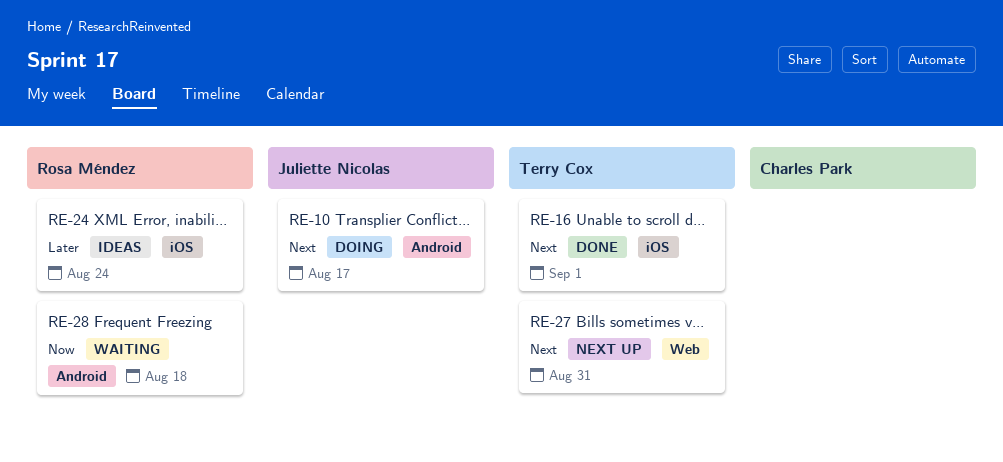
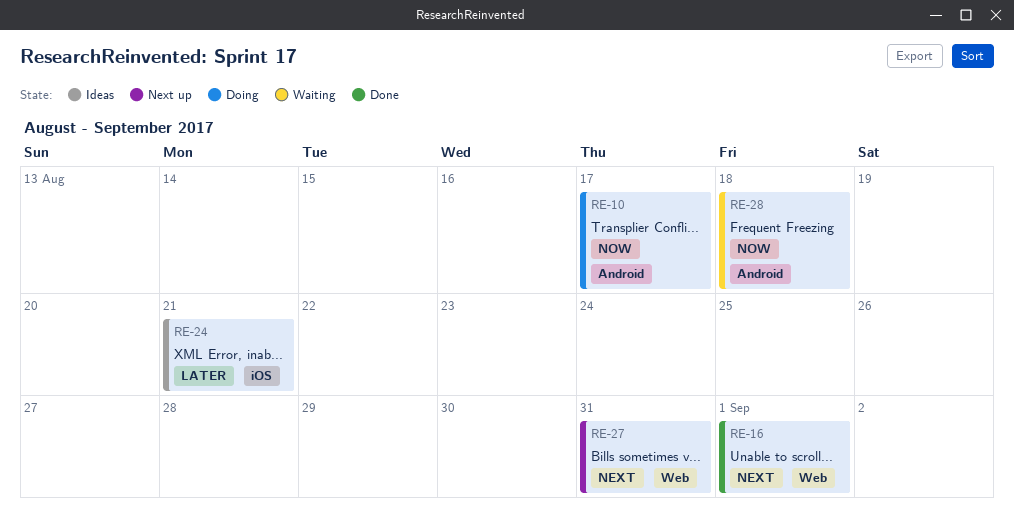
RE-10, priority: Next -> Now
RE-16, label: iOS -> Web
RE-24, due: Aug 24 -> Aug 21

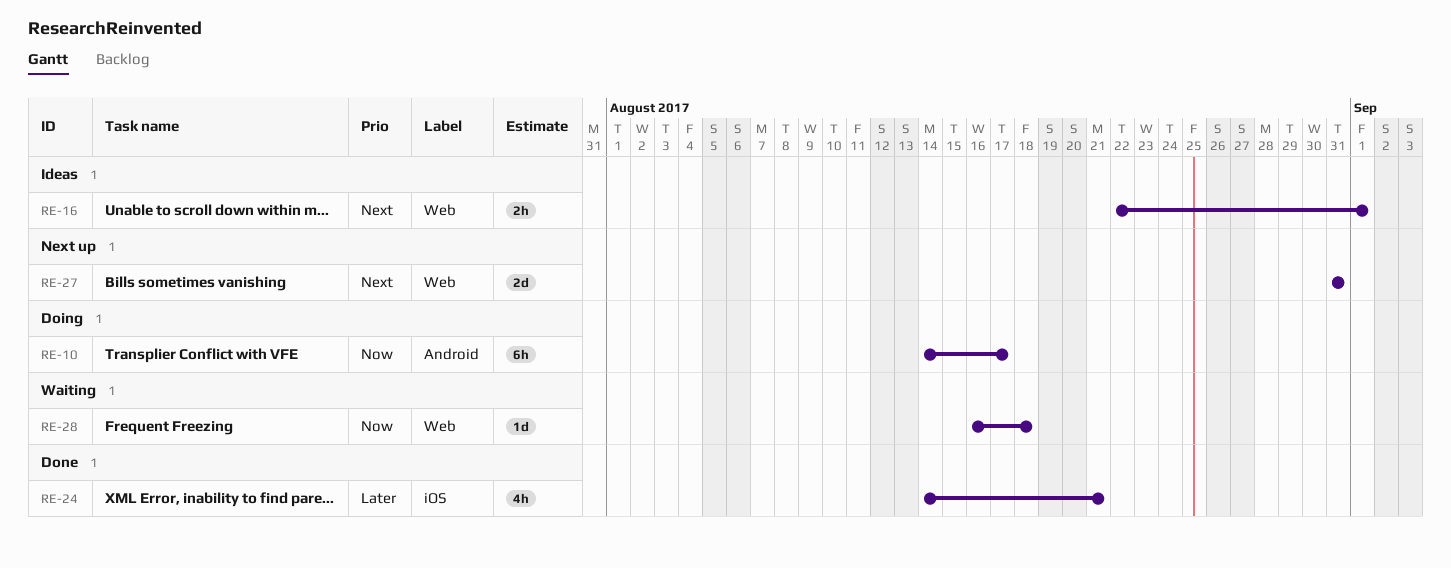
RE-16, status: Done -> Ideas
RE-24, status: Ideas -> Done
RE-28, label: Android -> Web

